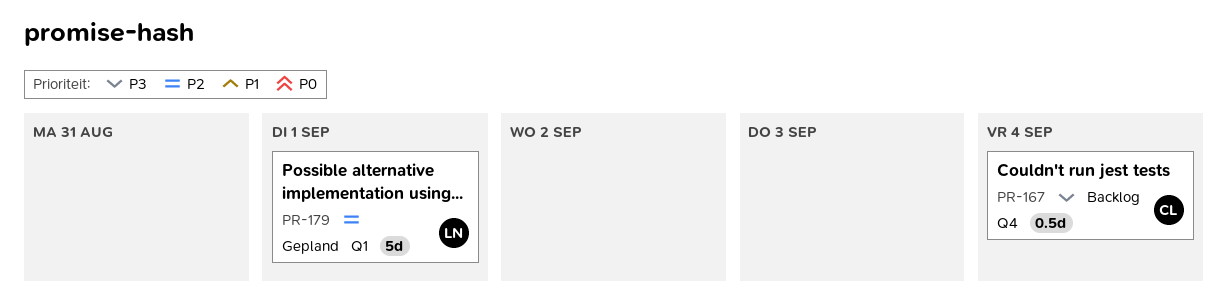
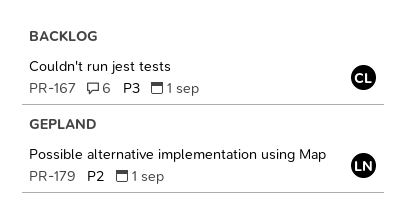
PR-167, due: Sep 4 -> Sep 1

